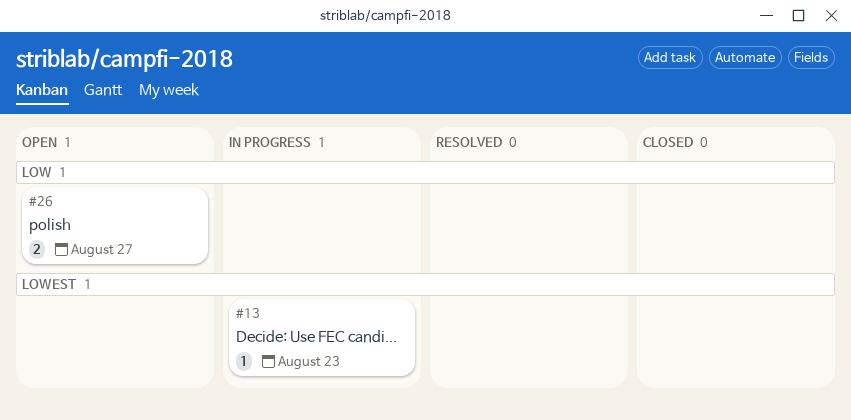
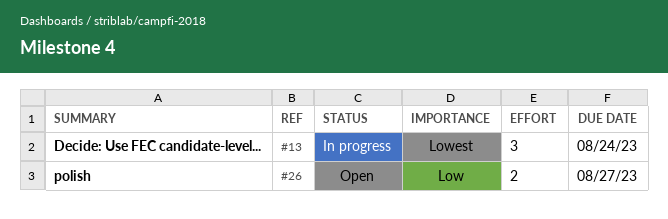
#13, estimate: 1 -> 3
#13, due: Aug 23 -> Aug 24

